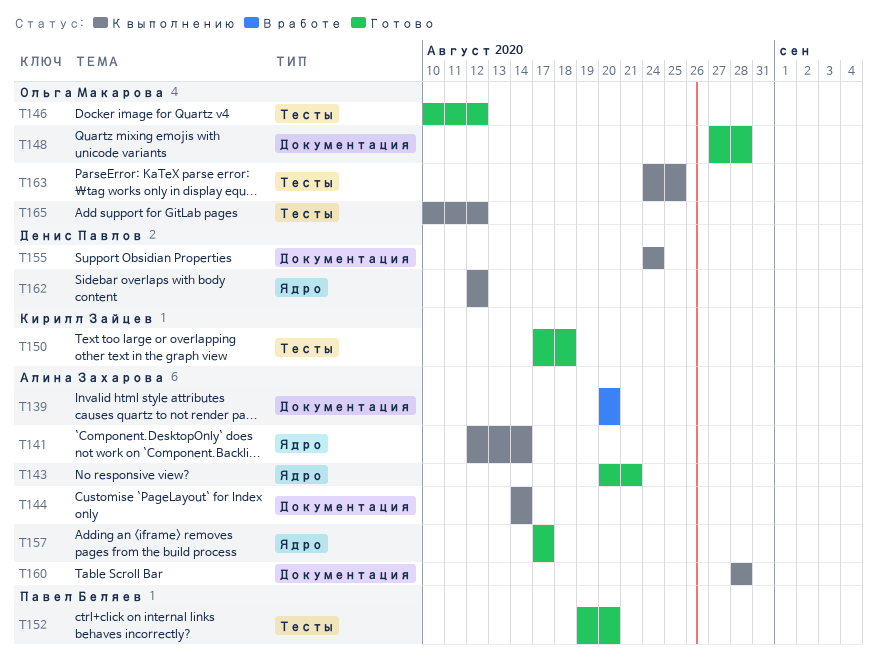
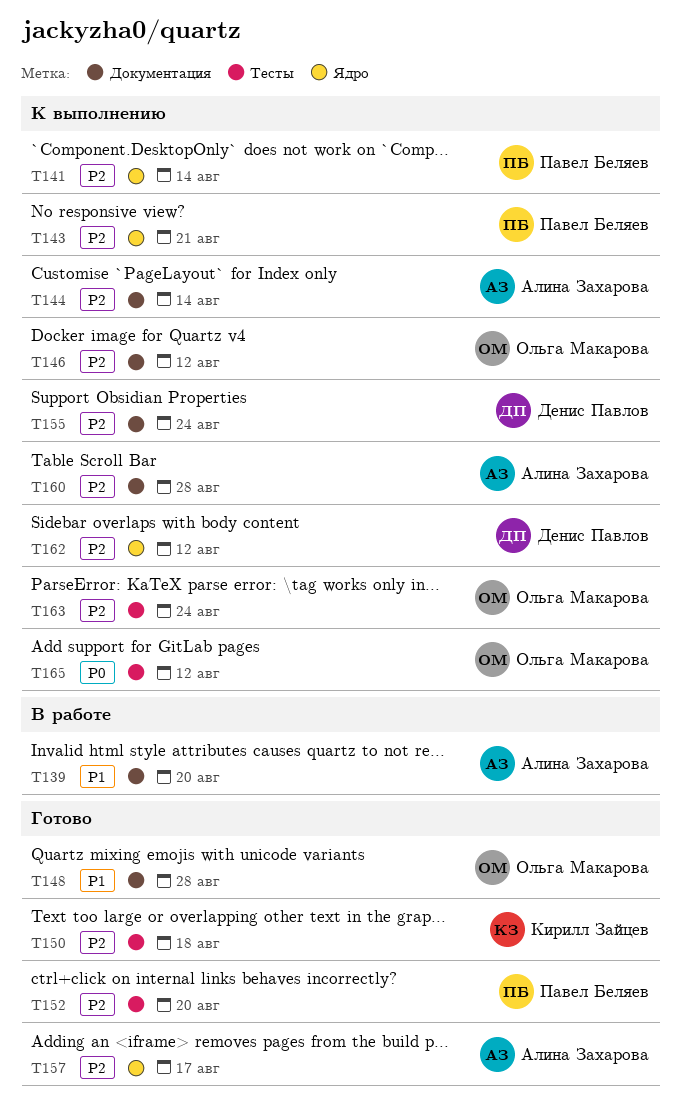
T141, owner: Алина Захарова -> Павел Беляев
T143, status: Готово -> К выполнению
T143, owner: Алина Захарова -> Павел Беляев
T146, status: Готово -> К выполнению
T146, label: Тесты -> Документация
T163, due: Aug 25 -> Aug 24

